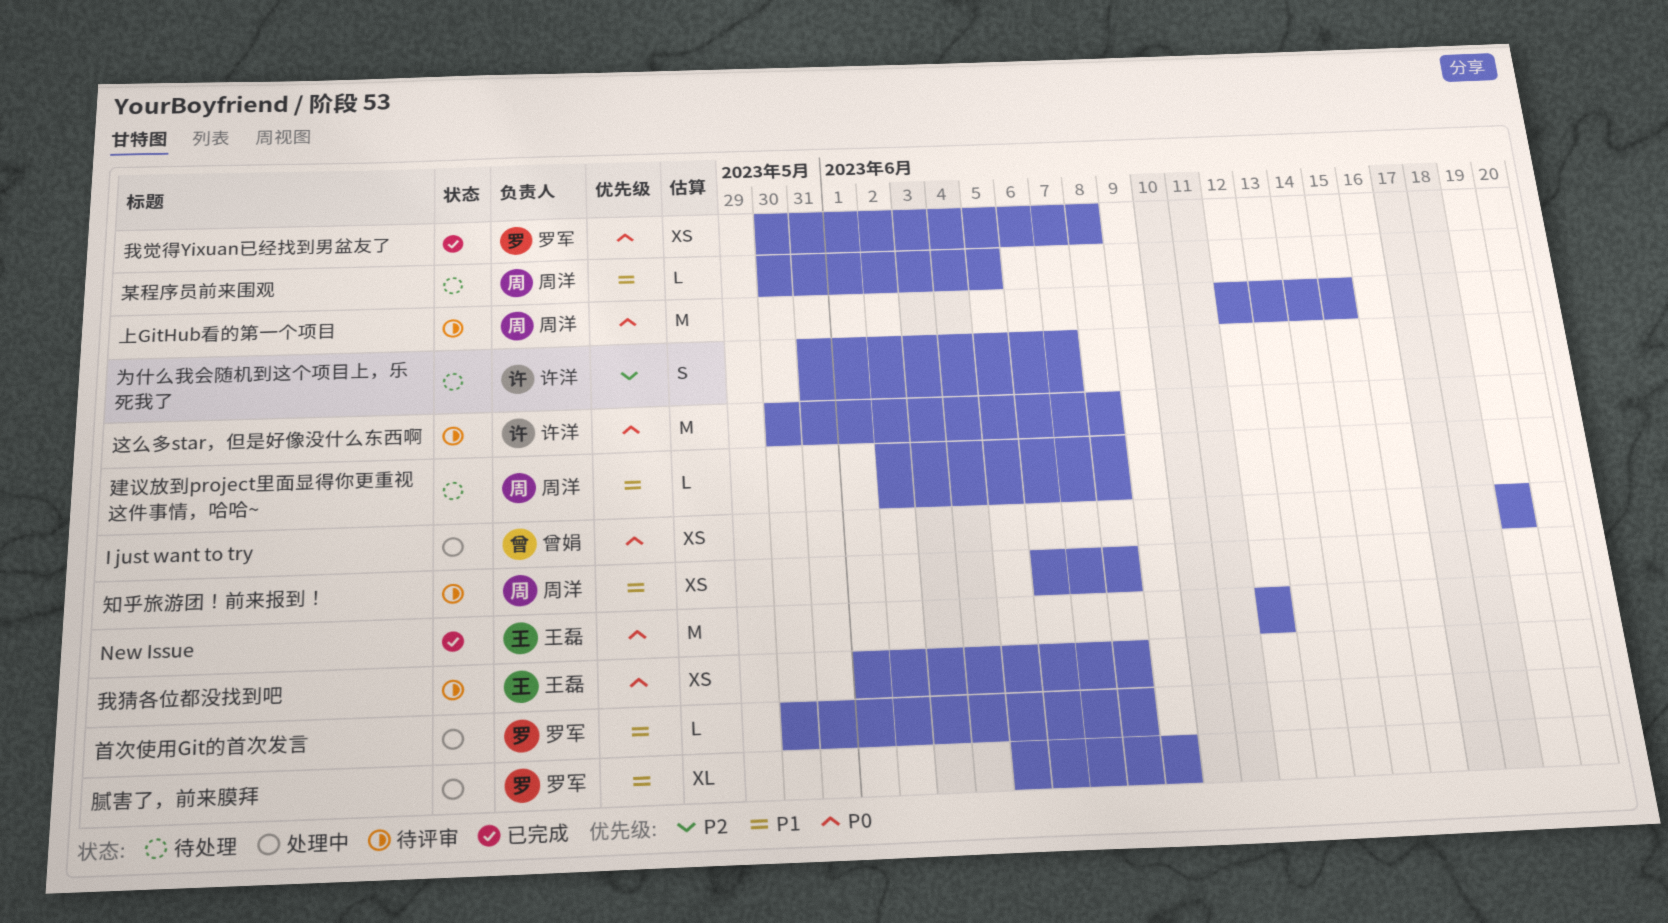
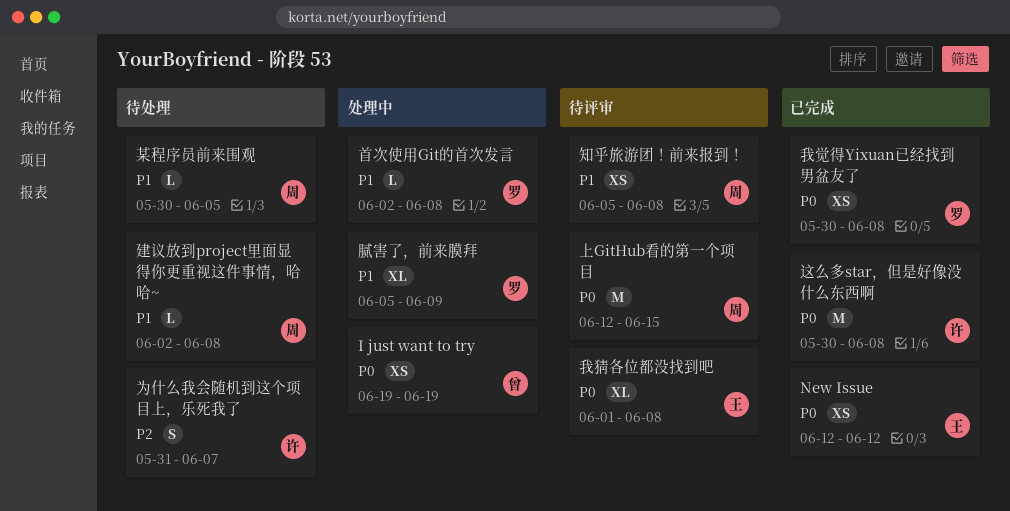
New Issue, estimate: M -> XS
我猜各位都没找到吧, estimate: XS -> XL
知乎旅游团！前来报到！, start: Jun 6 -> Jun 5
这么多star，但是好像没什么东西啊, status: 待评审 -> 已完成
首次使用Git的首次发言, start: May 30 -> Jun 2

